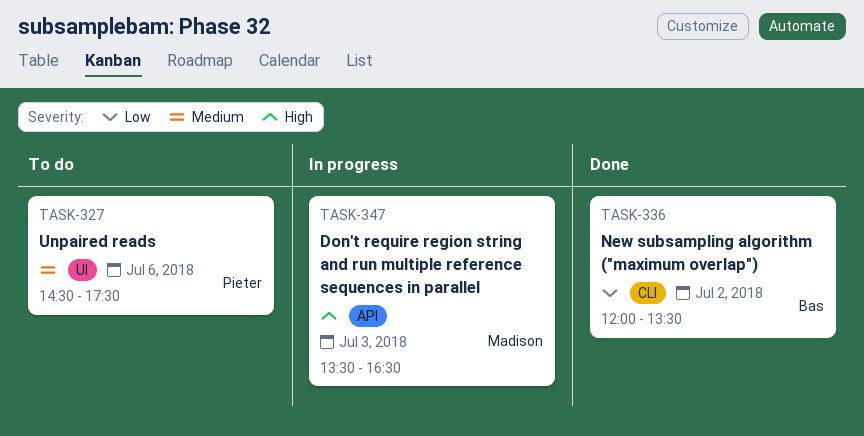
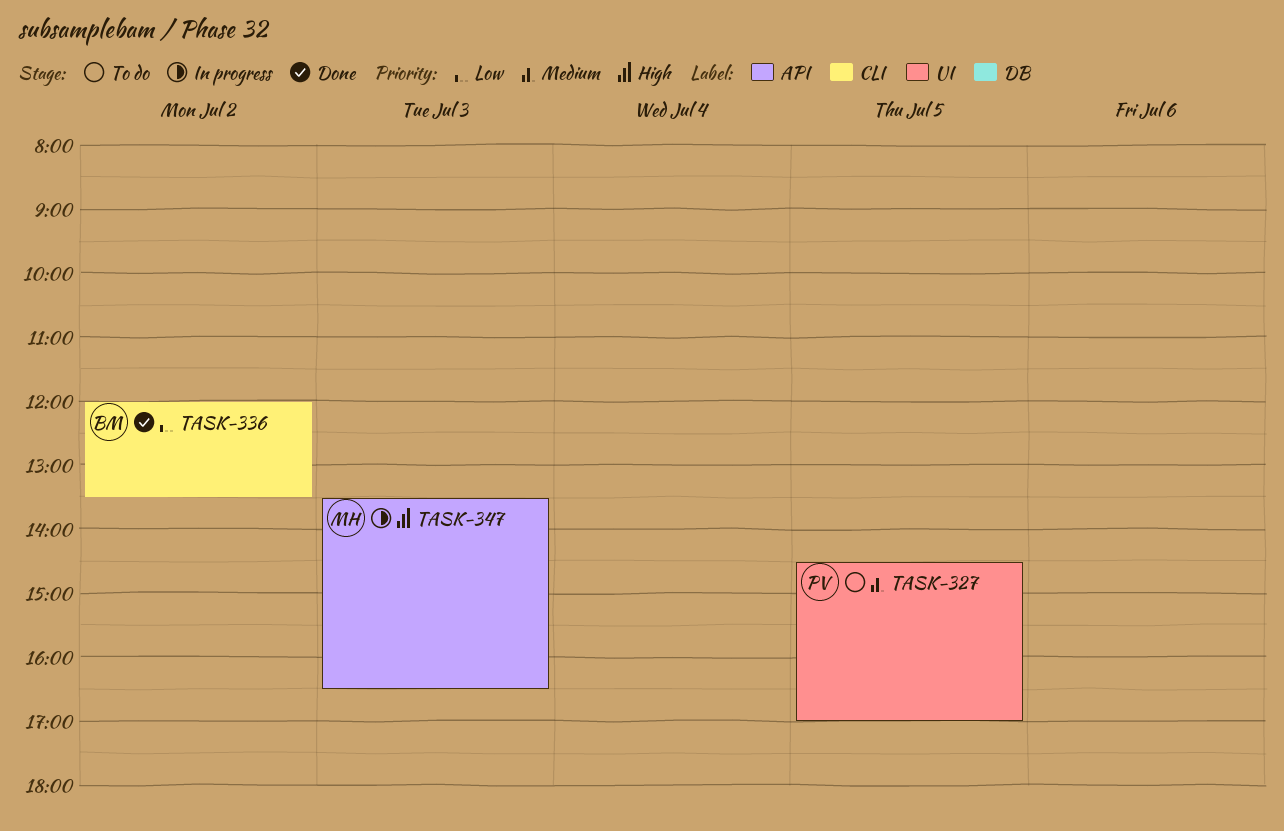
TASK-327, day: Jul 6 -> Jul 5
TASK-327, ends: 17:30 -> 17:00

